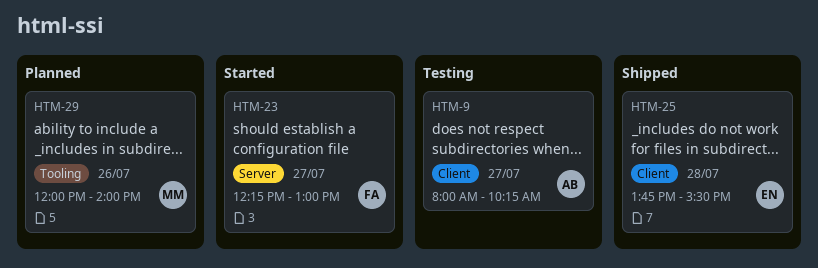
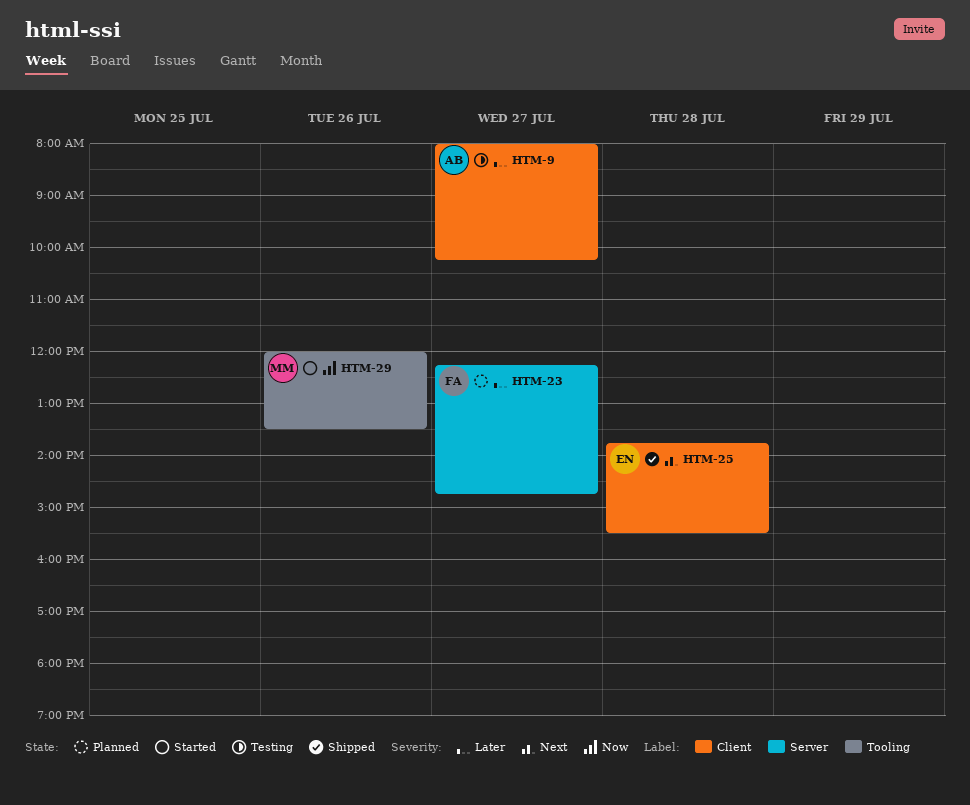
HTM-23, status: Started -> Planned
HTM-23, ends: 13:00 -> 14:45
HTM-29, status: Planned -> Started
HTM-29, ends: 14:00 -> 13:30

